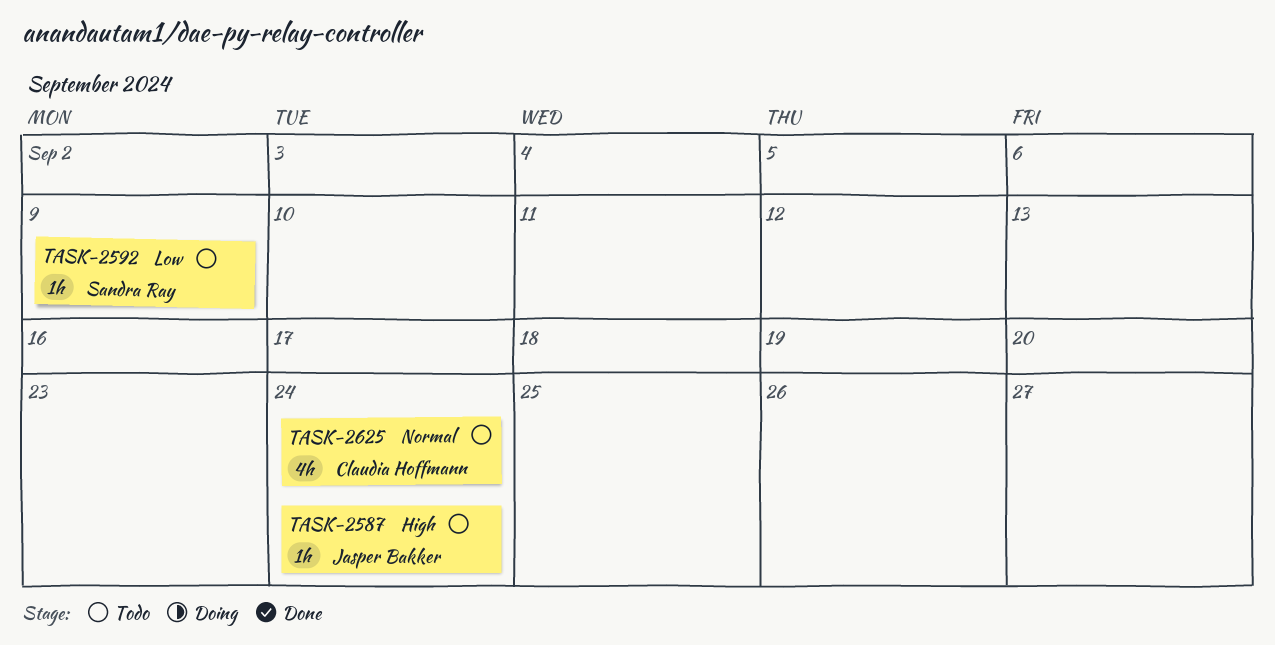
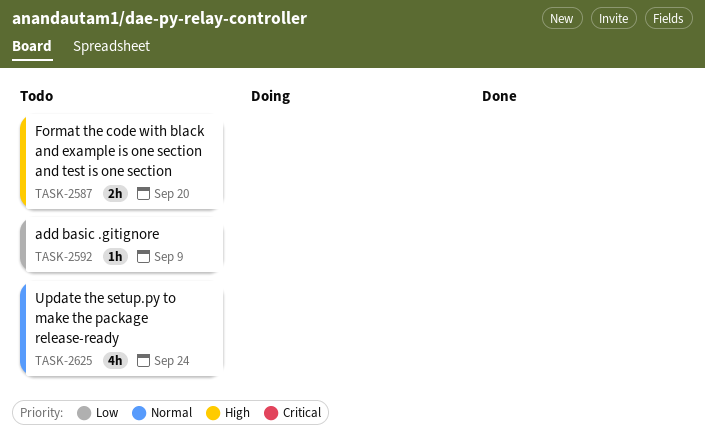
TASK-2587, estimate: 1h -> 2h
TASK-2587, due: Sep 24 -> Sep 20

